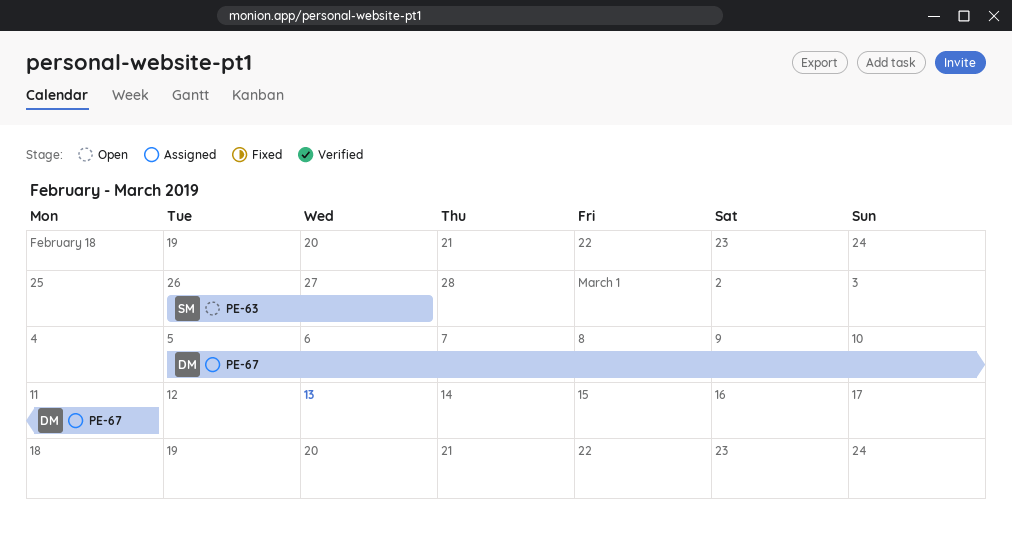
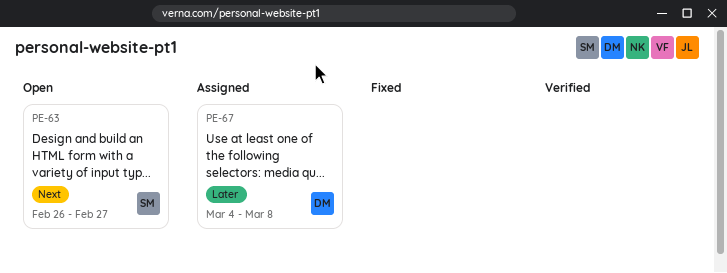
PE-67, start: Mar 5 -> Mar 4
PE-67, due: Mar 11 -> Mar 8

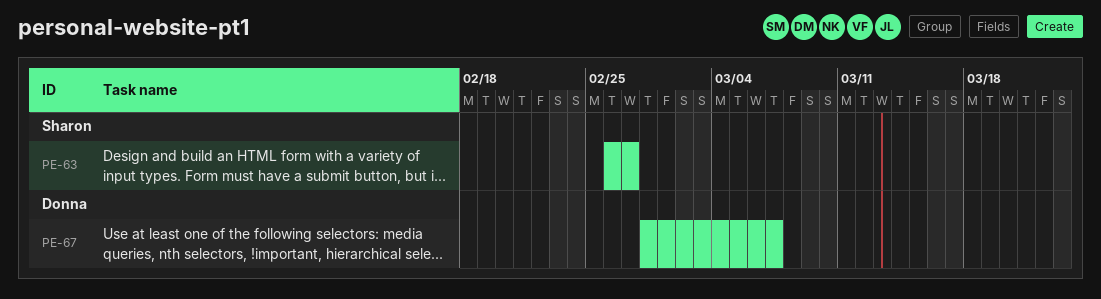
PE-67, start: Mar 4 -> Feb 28
PE-67, due: Mar 8 -> Mar 7

